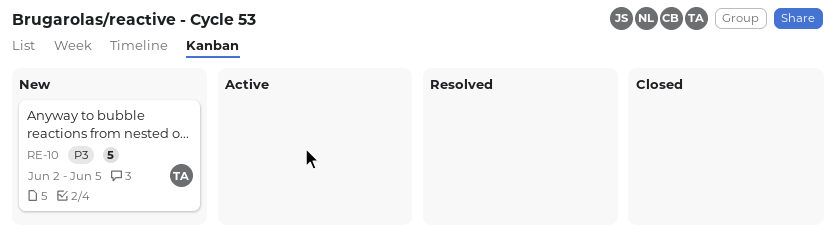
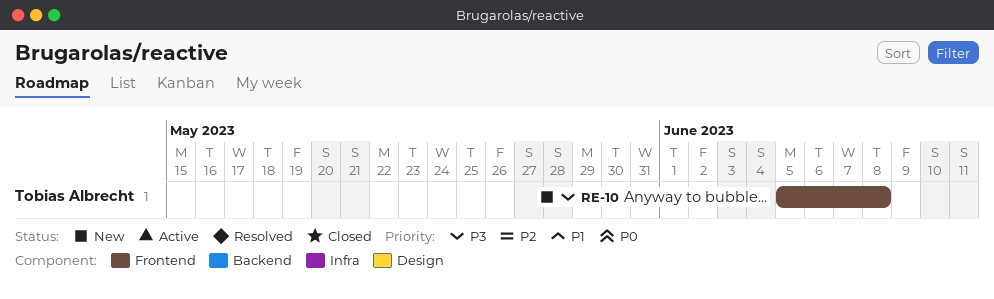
RE-10, start: Jun 2 -> Jun 5
RE-10, due: Jun 5 -> Jun 8

